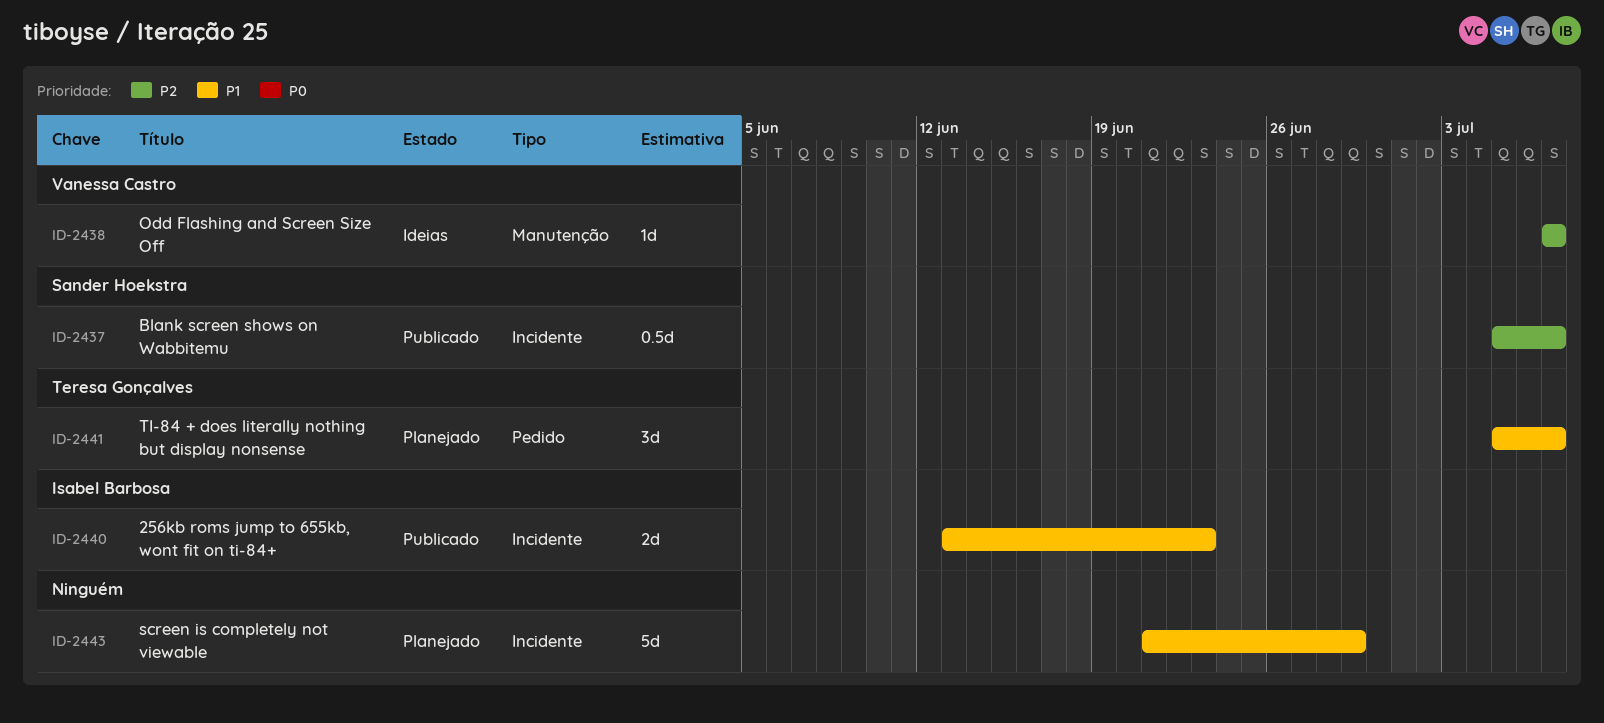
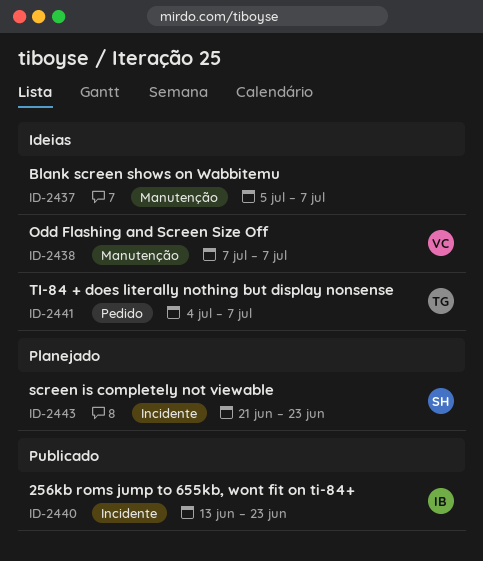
ID-2437, status: Publicado -> Ideias
ID-2437, owner: Sander Hoekstra -> none
ID-2437, label: Incidente -> Manutenção
ID-2441, status: Planejado -> Ideias
ID-2441, start: Jul 5 -> Jul 4
ID-2443, owner: none -> Sander Hoekstra
ID-2443, due: Jun 29 -> Jun 23

